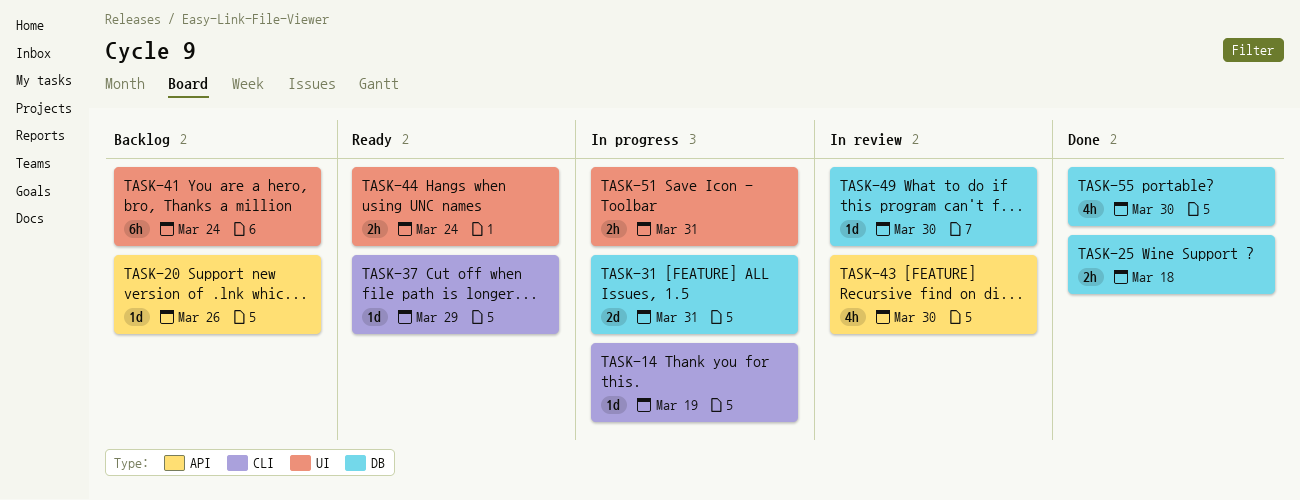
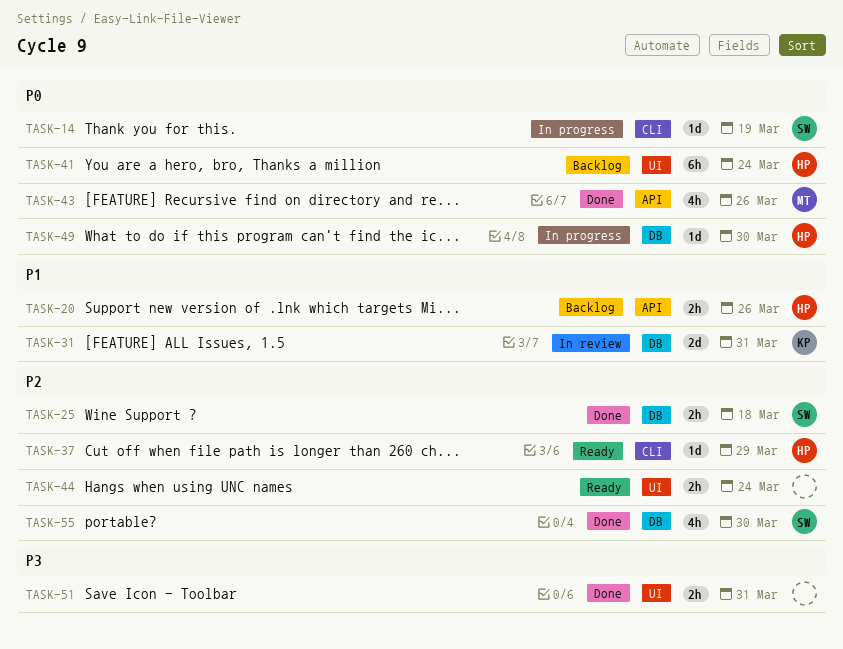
TASK-20, estimate: 1d -> 2h
TASK-31, status: In progress -> In review
TASK-43, status: In review -> Done
TASK-43, due: Mar 30 -> Mar 26
TASK-49, status: In review -> In progress
TASK-51, status: In progress -> Done

